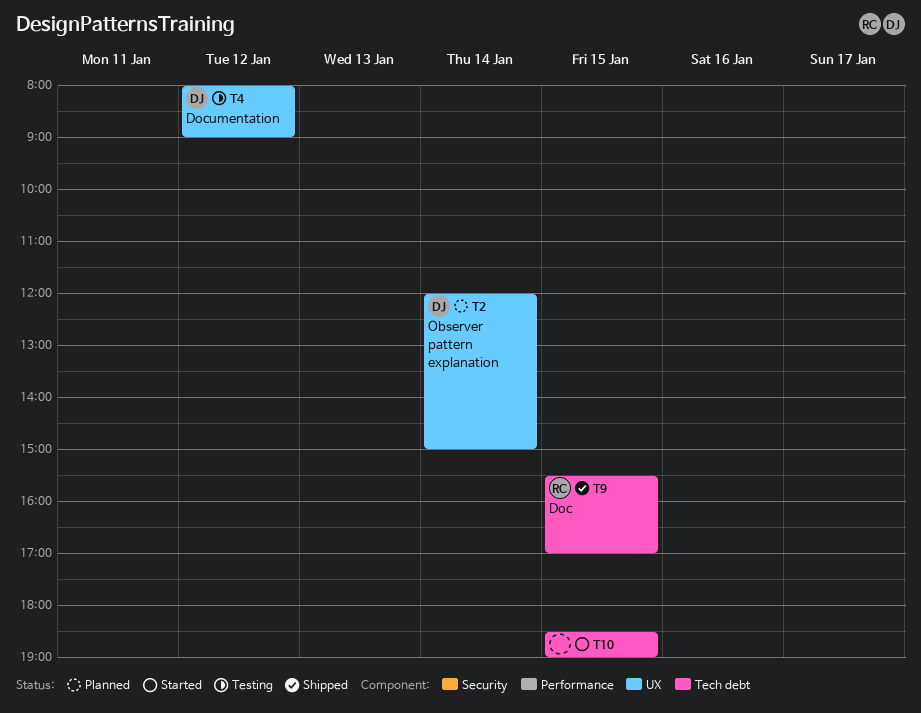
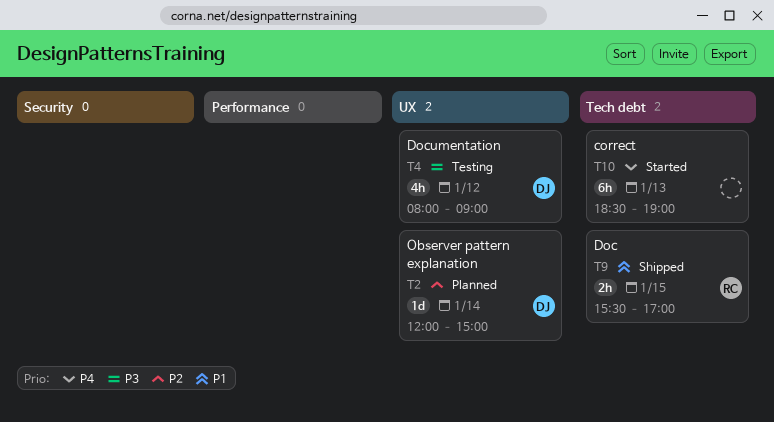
T10, day: Jan 15 -> Jan 13

